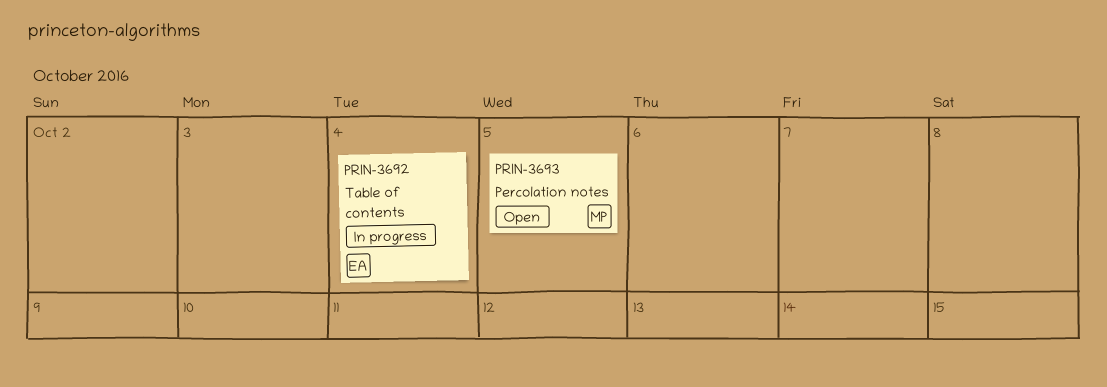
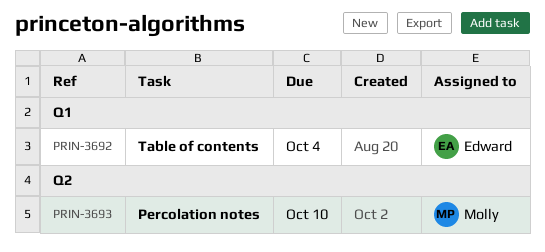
PRIN-3693, due: Oct 5 -> Oct 10

